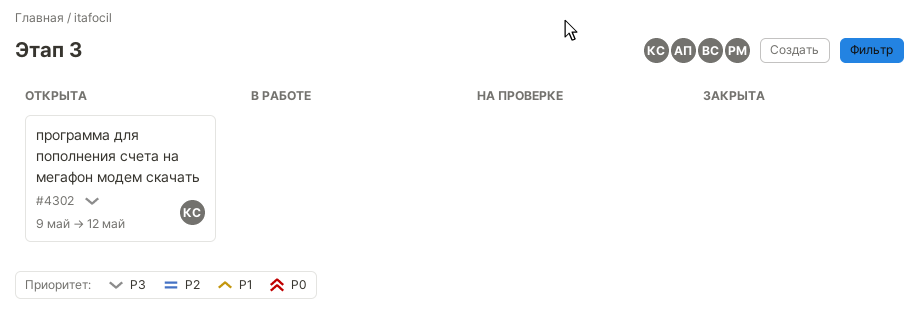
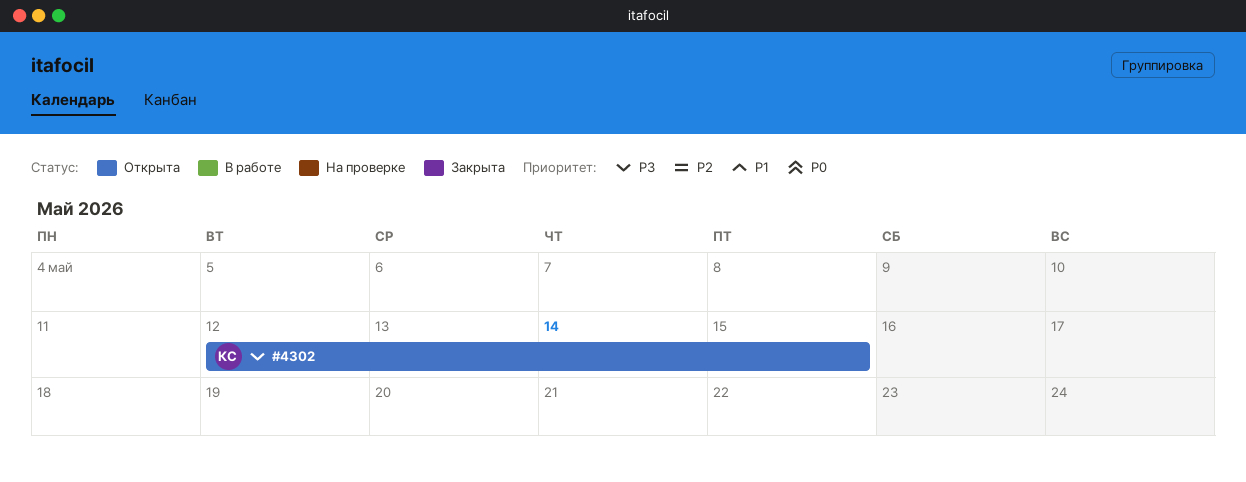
#4302, start: May 9 -> May 12
#4302, due: May 12 -> May 15

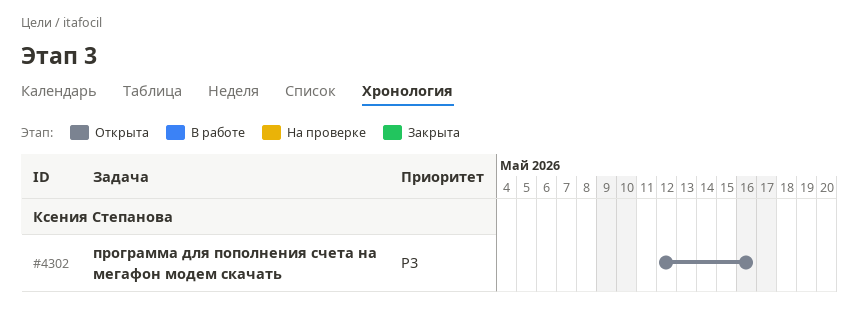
#4302, due: May 15 -> May 16

